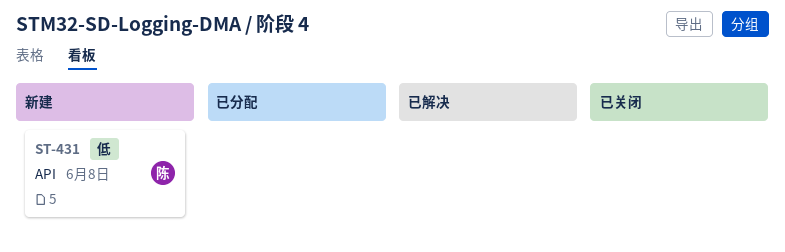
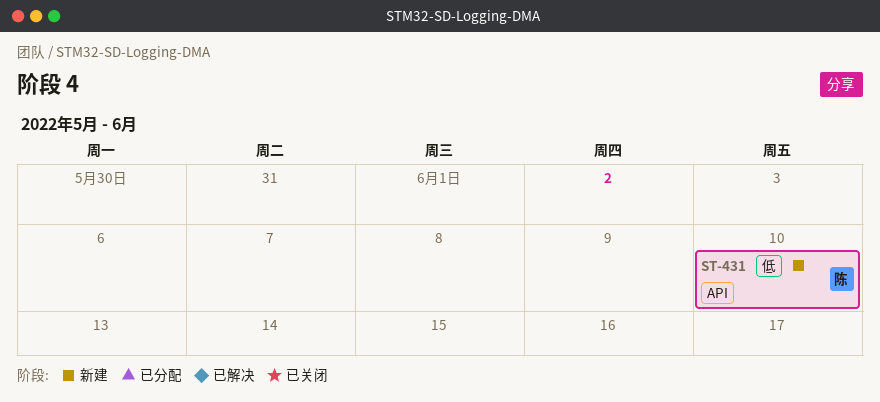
ST-431, due: Jun 8 -> Jun 10

